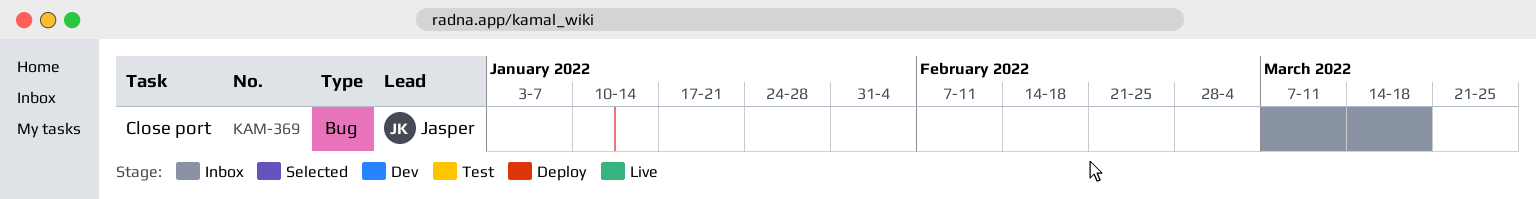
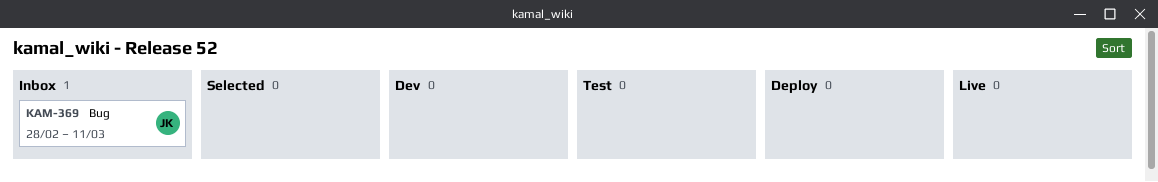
KAM-369, start: Mar 7 -> Feb 28
KAM-369, due: Mar 18 -> Mar 11

